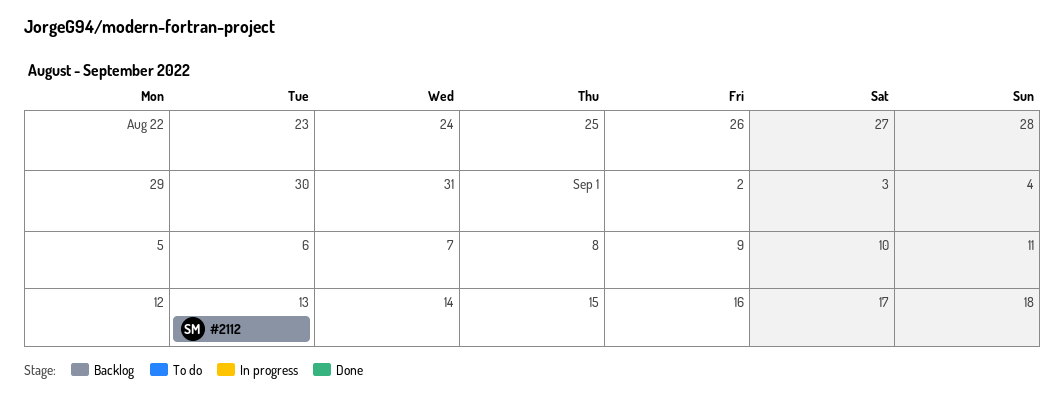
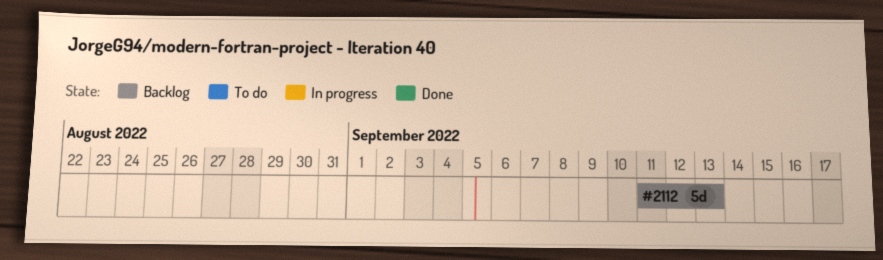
#2112, start: Sep 13 -> Sep 11

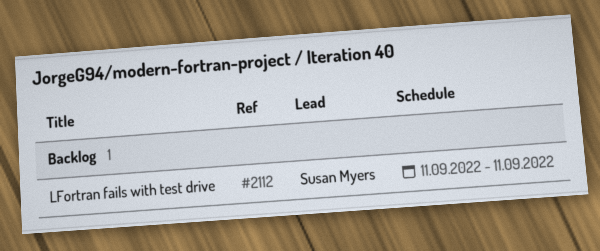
#2112, due: Sep 13 -> Sep 11

